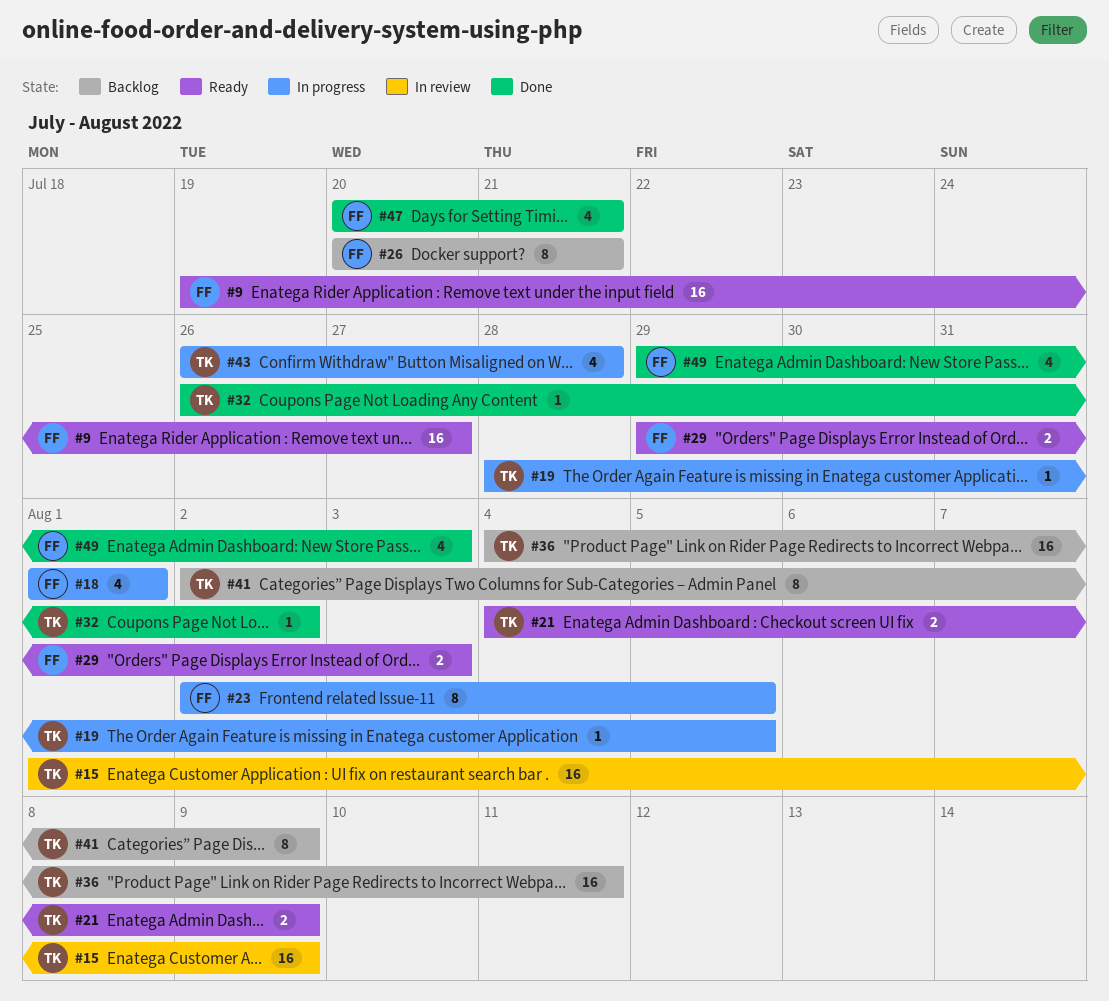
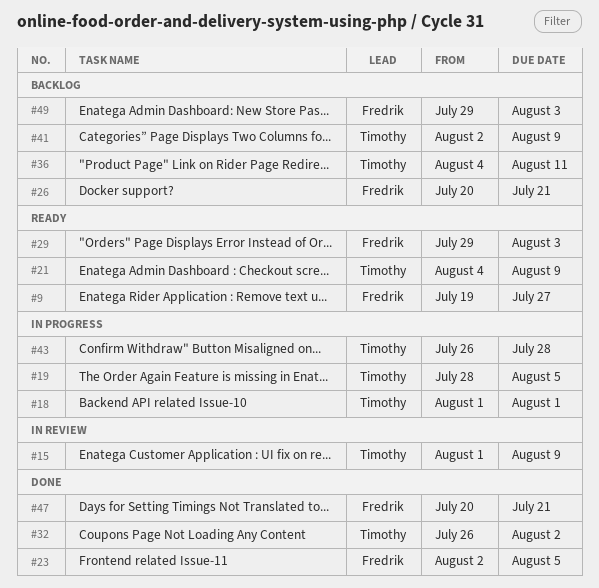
#18, owner: Fredrik -> Timothy
#23, status: In progress -> Done
#49, status: Done -> Backlog

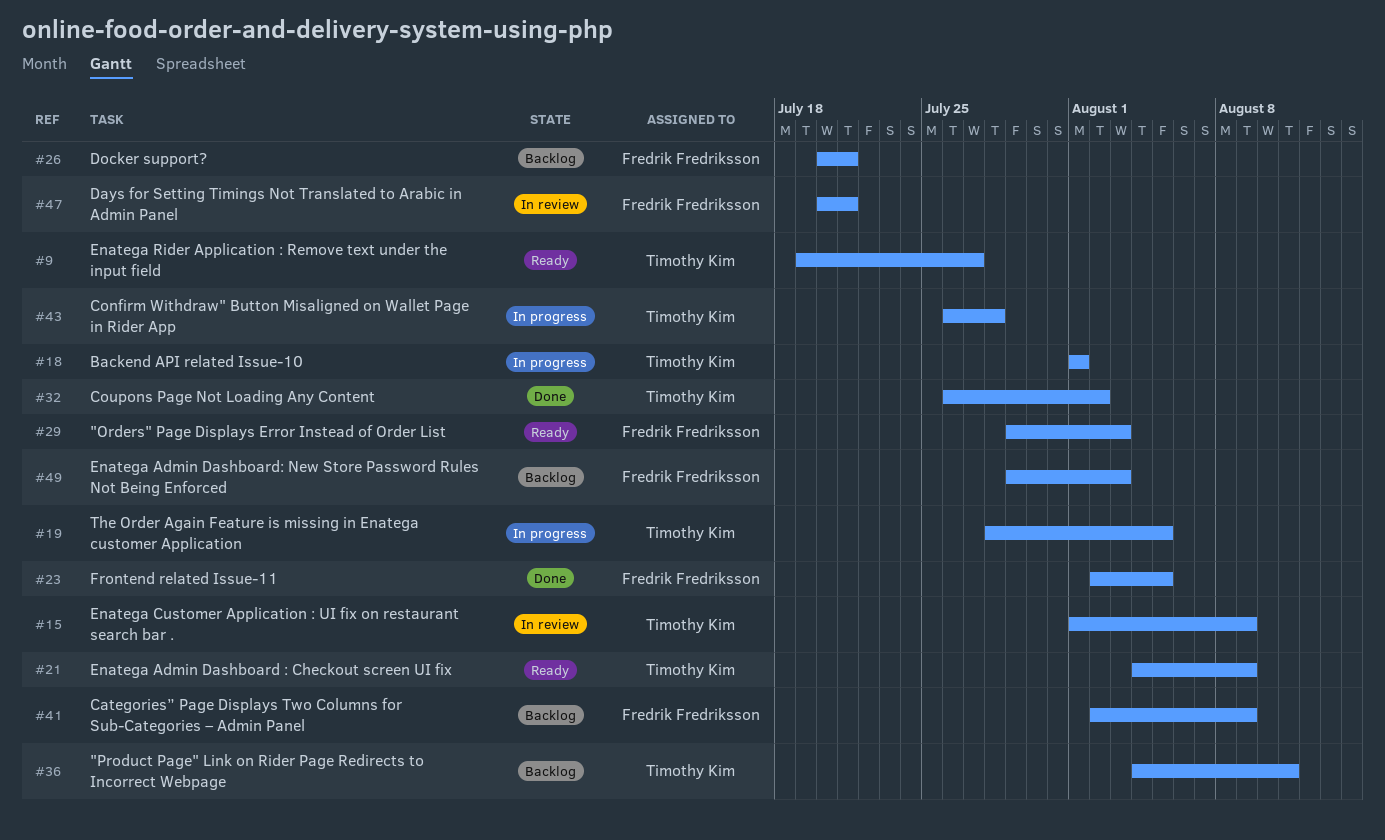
#9, owner: Fredrik Fredriksson -> Timothy Kim
#41, owner: Timothy Kim -> Fredrik Fredriksson
#47, status: Done -> In review

